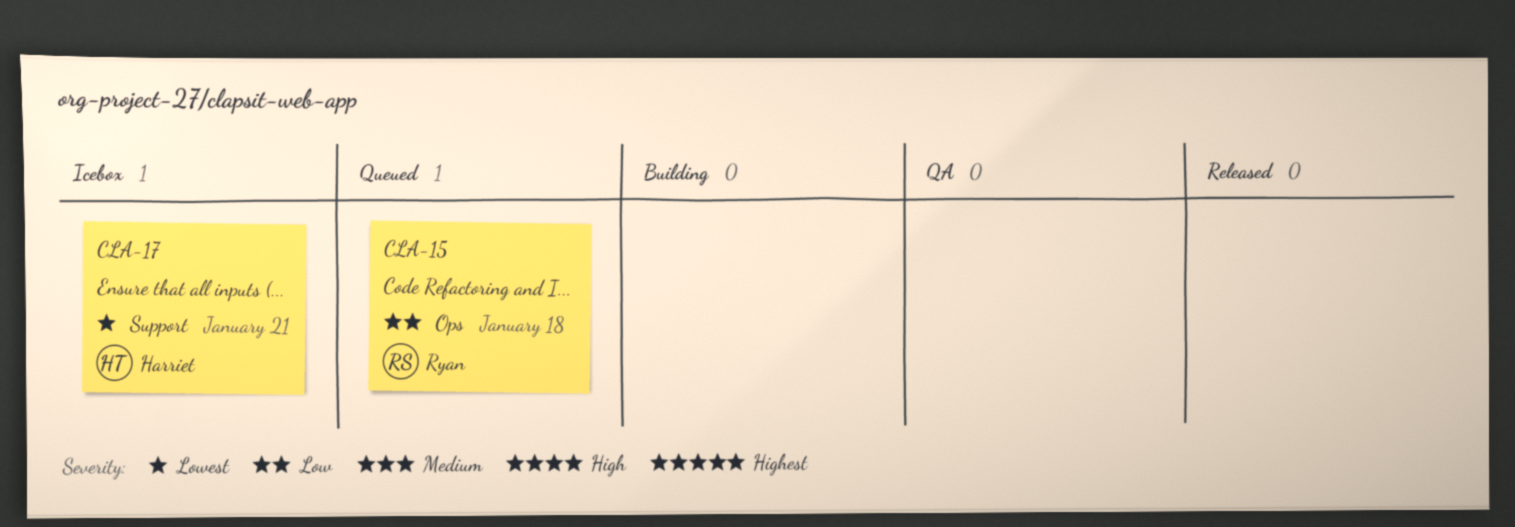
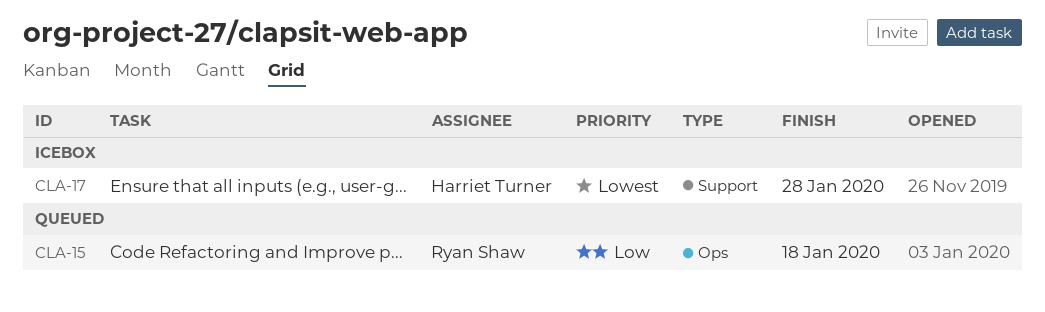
CLA-17, due: Jan 21 -> Jan 28

